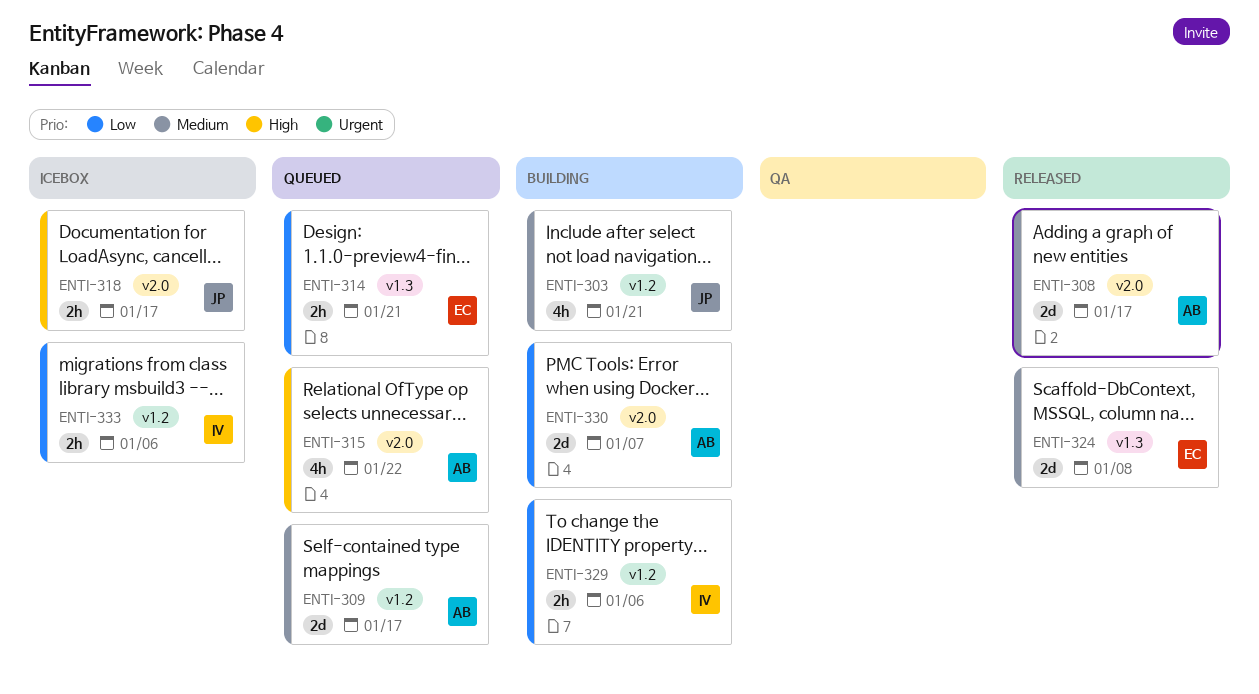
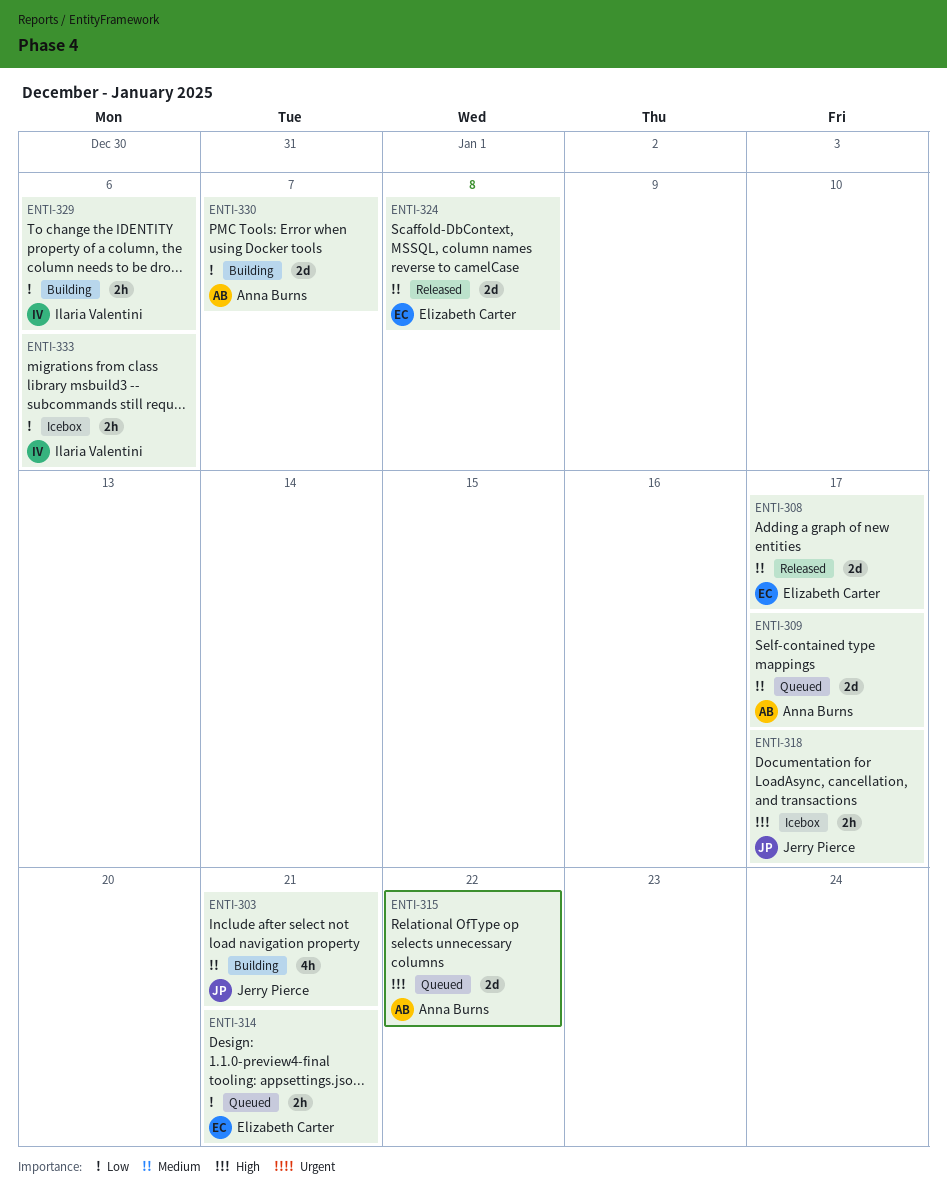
ENTI-308, owner: Anna Burns -> Elizabeth Carter
ENTI-315, estimate: 4h -> 2d

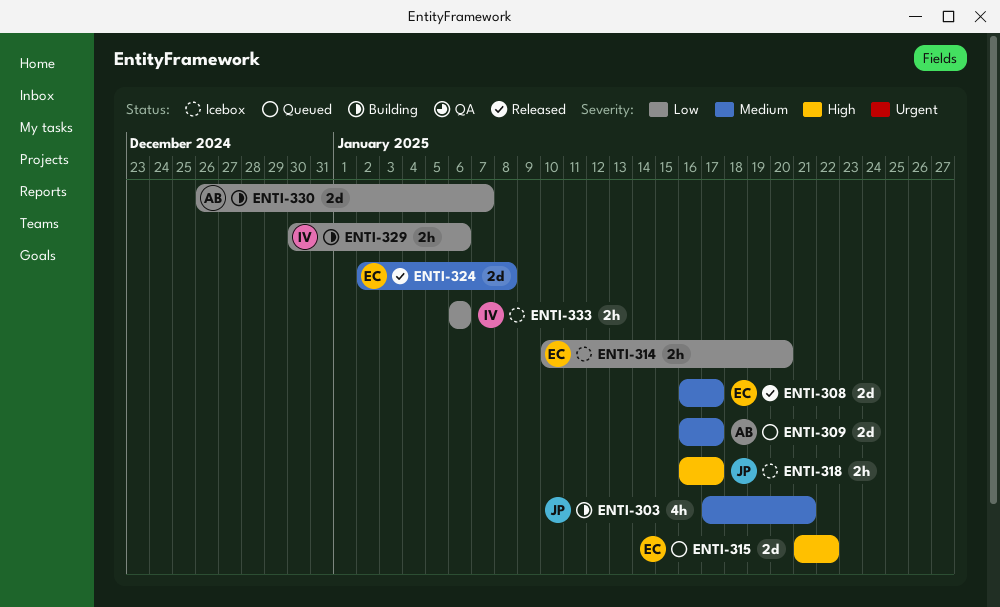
ENTI-314, status: Queued -> Icebox
ENTI-314, due: Jan 21 -> Jan 20
ENTI-315, owner: Anna Burns -> Elizabeth Carter

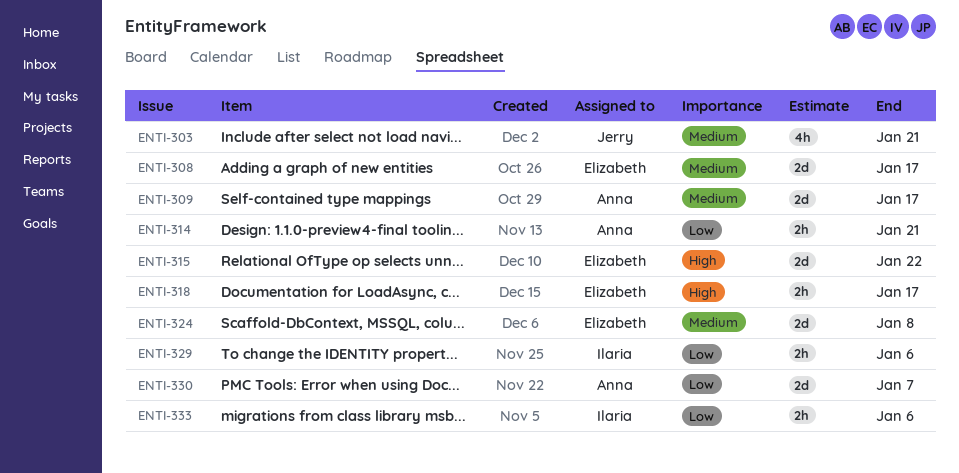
ENTI-314, owner: Elizabeth -> Anna
ENTI-314, due: Jan 20 -> Jan 21
ENTI-318, owner: Jerry -> Elizabeth

